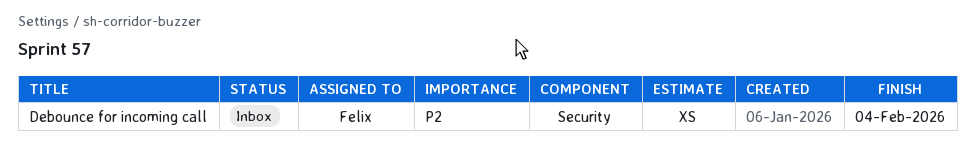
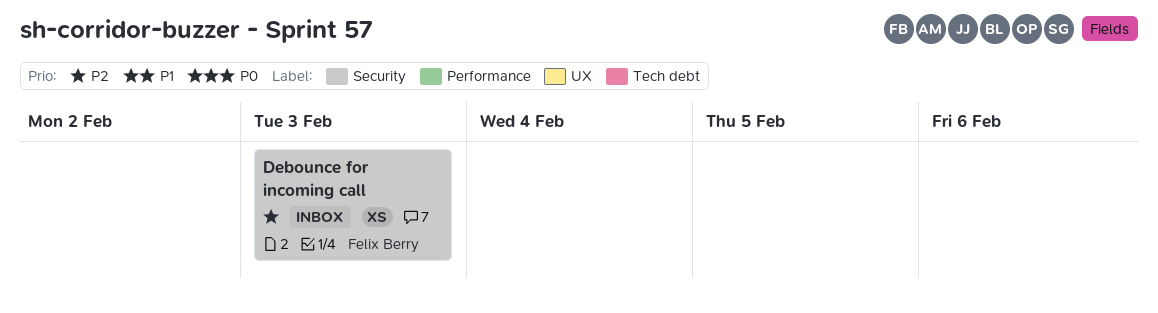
Debounce for incoming call, due: Feb 4 -> Feb 3

